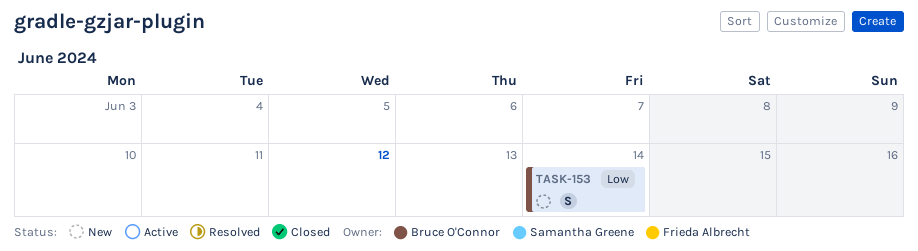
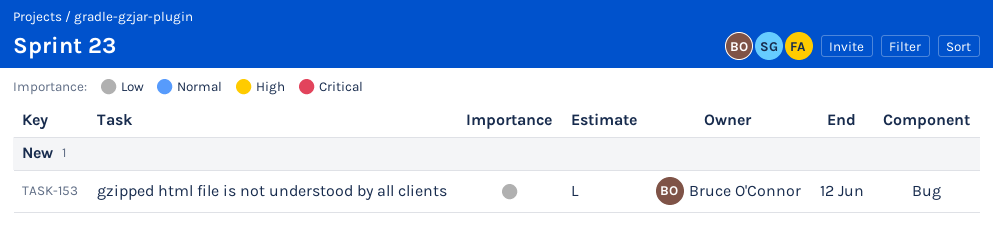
TASK-153, estimate: S -> L
TASK-153, due: Jun 14 -> Jun 12

